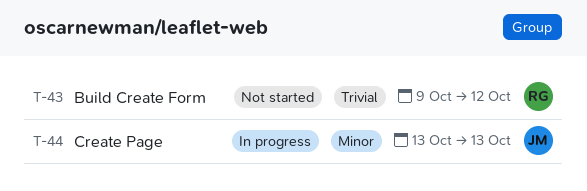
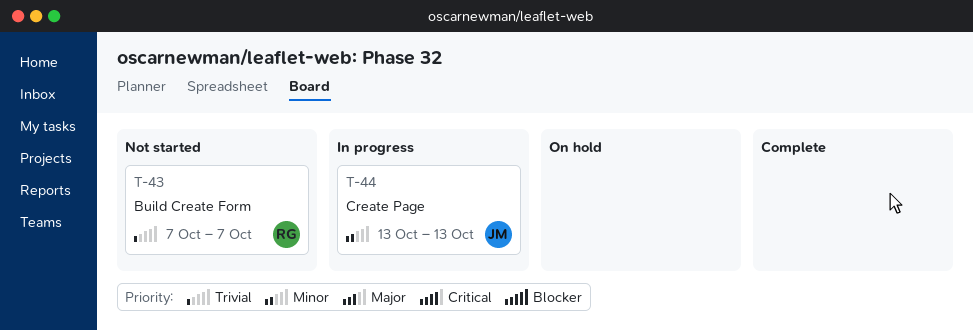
T-43, start: Oct 9 -> Oct 7
T-43, due: Oct 12 -> Oct 7

